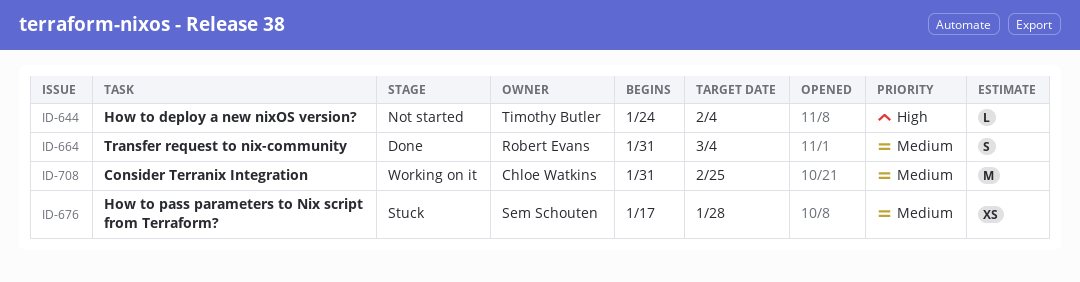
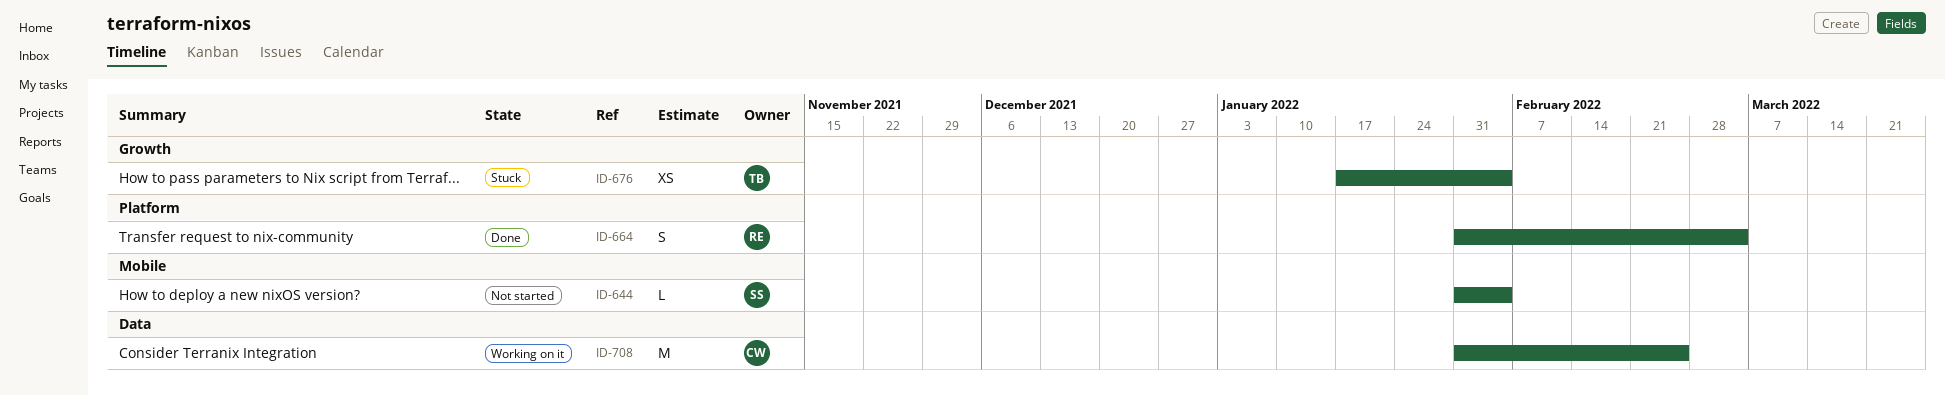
ID-644, owner: Timothy Butler -> Sem Schouten
ID-644, start: Jan 24 -> Jan 31
ID-676, owner: Sem Schouten -> Timothy Butler
ID-676, due: Jan 28 -> Feb 4

